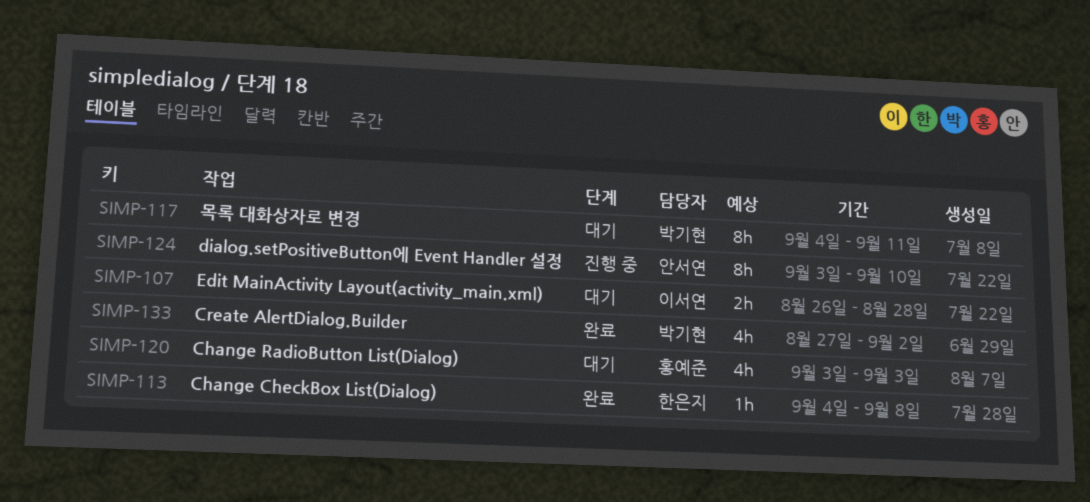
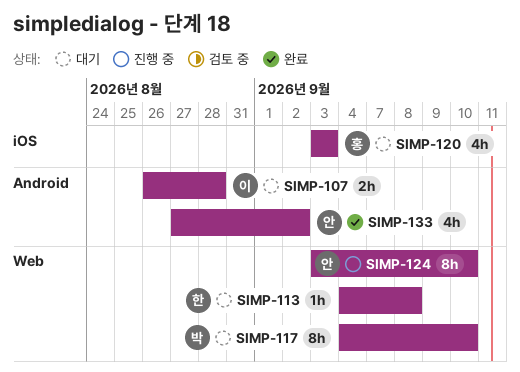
SIMP-113, status: 완료 -> 대기
SIMP-117, due: Sep 11 -> Sep 10
SIMP-133, owner: 박기현 -> 안서연

